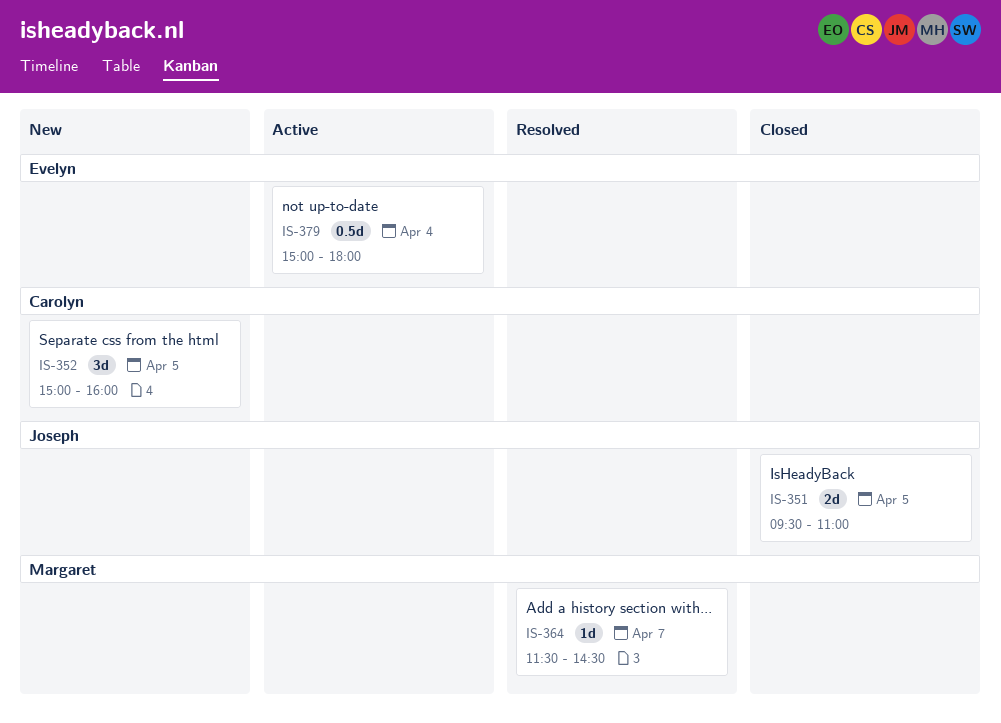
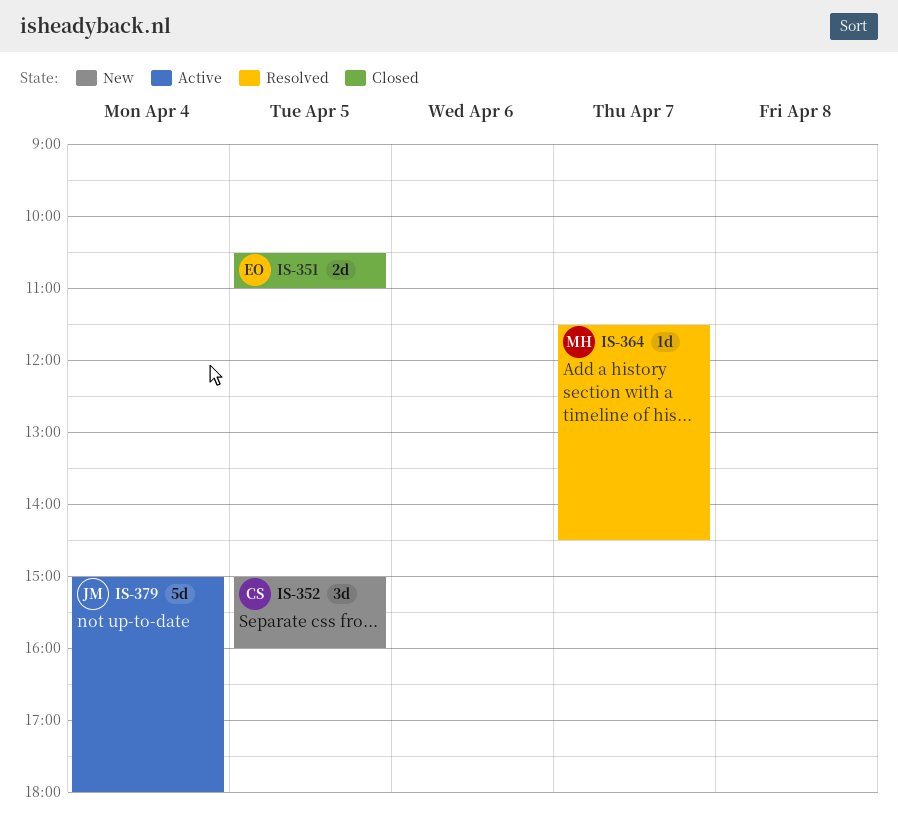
IS-351, owner: Joseph -> Evelyn
IS-351, begins: 09:30 -> 10:30
IS-379, owner: Evelyn -> Joseph
IS-379, estimate: 0.5d -> 5d

